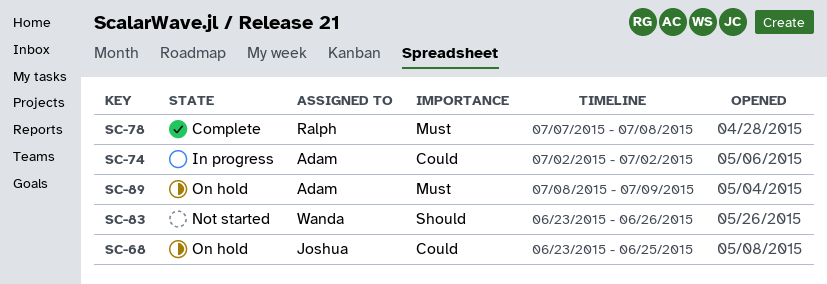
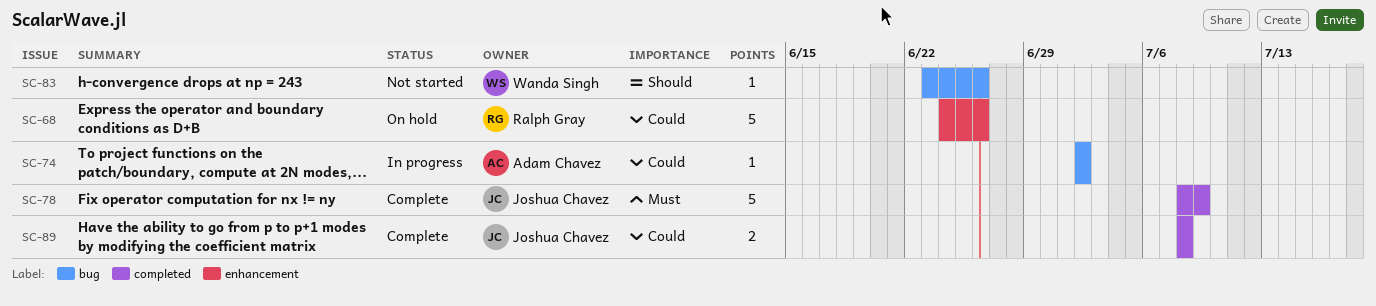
SC-68, owner: Joshua Chavez -> Ralph Gray
SC-68, start: Jun 23 -> Jun 24
SC-68, due: Jun 25 -> Jun 26
SC-78, owner: Ralph Gray -> Joshua Chavez
SC-78, start: Jul 7 -> Jul 8
SC-78, due: Jul 8 -> Jul 9
SC-89, status: On hold -> Complete
SC-89, owner: Adam Chavez -> Joshua Chavez
SC-89, priority: Must -> Could
SC-89, due: Jul 9 -> Jul 8

